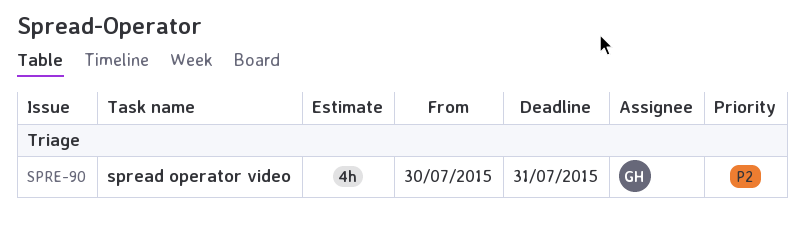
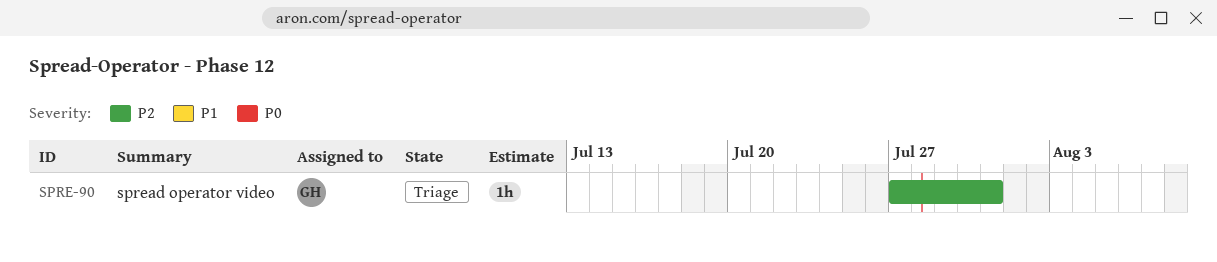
SPRE-90, estimate: 4h -> 1h
SPRE-90, start: Jul 30 -> Jul 27

